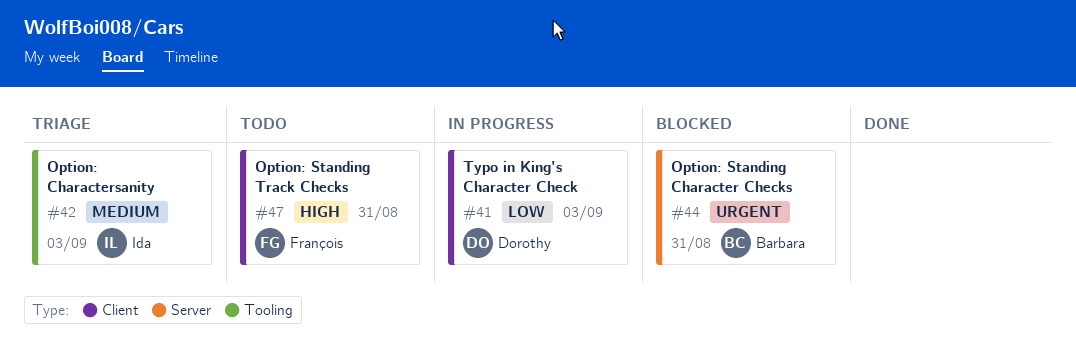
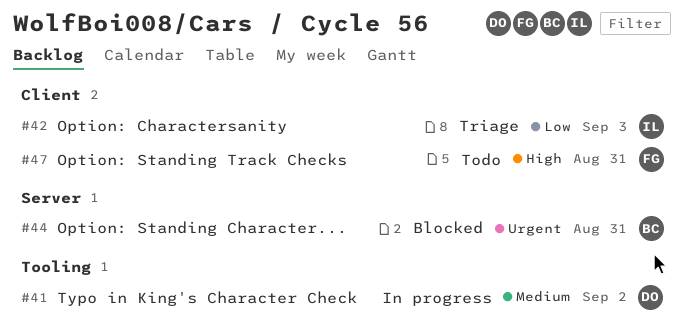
#41, priority: Low -> Medium
#41, label: Client -> Tooling
#41, due: Sep 3 -> Sep 2
#42, priority: Medium -> Low
#42, label: Tooling -> Client

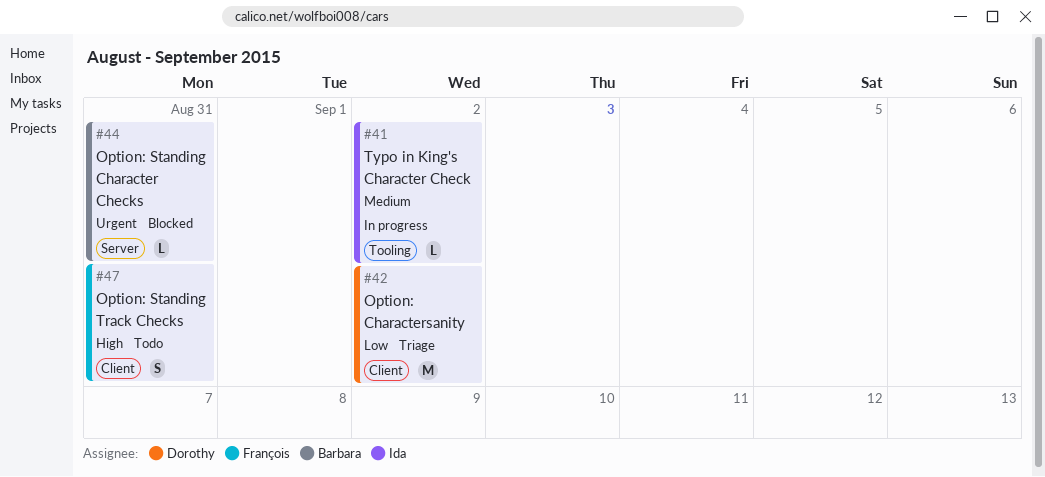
#41, owner: Dorothy -> Ida
#42, owner: Ida -> Dorothy
#42, due: Sep 3 -> Sep 2

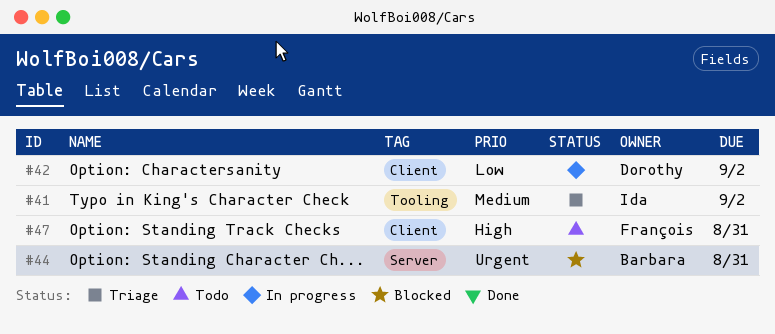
#41, status: In progress -> Triage
#42, status: Triage -> In progress

